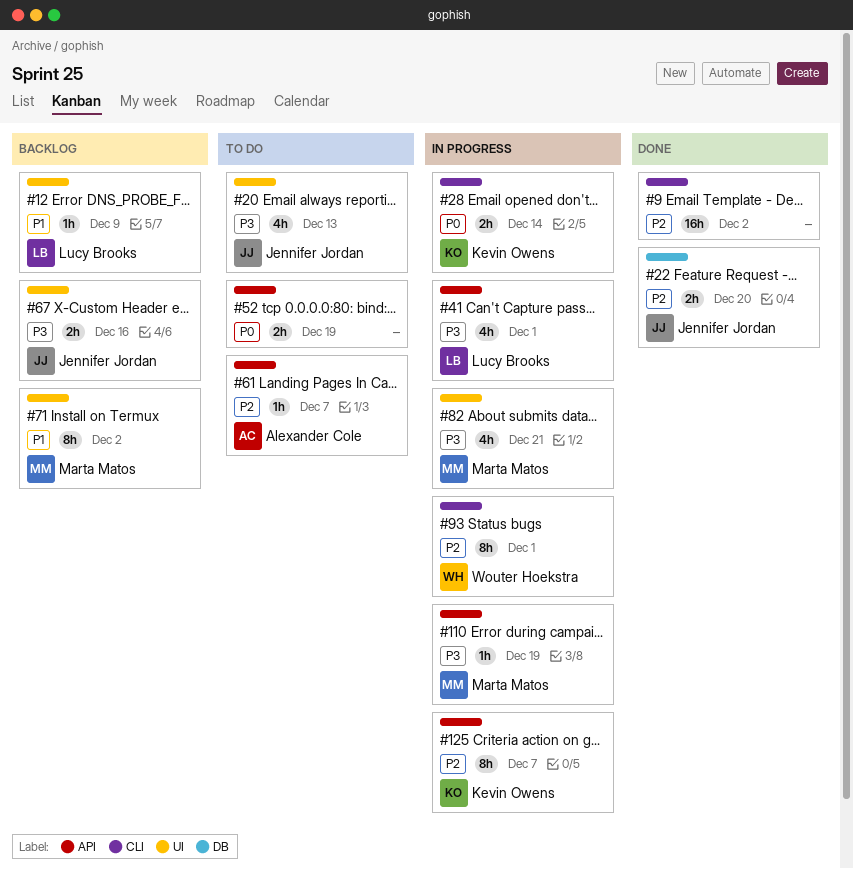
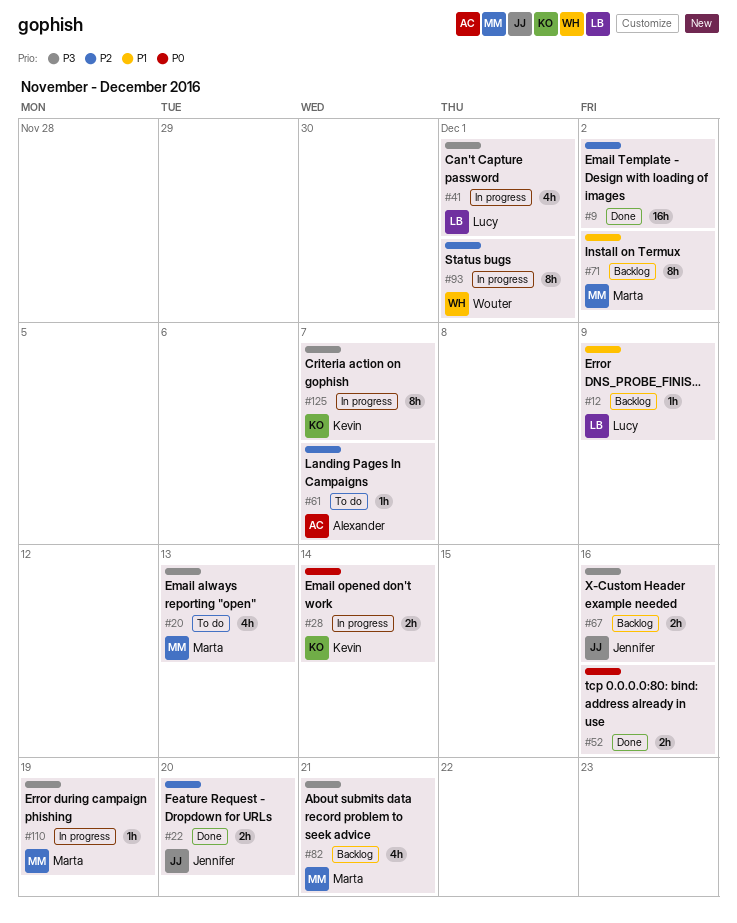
#20, owner: Jennifer Jordan -> Marta Matos
#52, status: To do -> Done
#52, due: Dec 19 -> Dec 16
#82, status: In progress -> Backlog
#125, priority: P2 -> P3

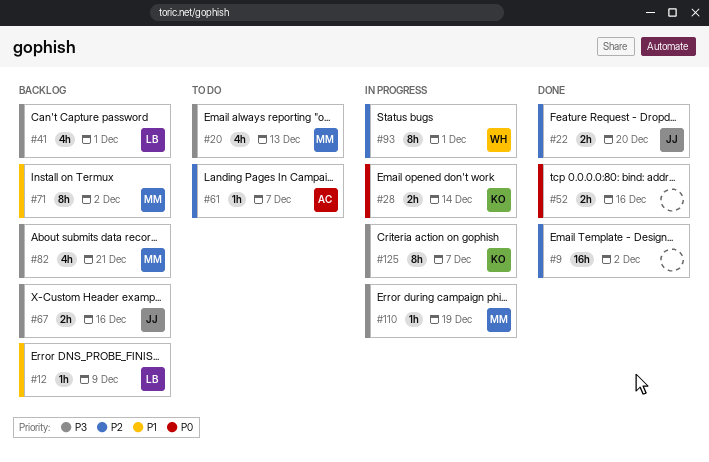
#41, status: In progress -> Backlog

